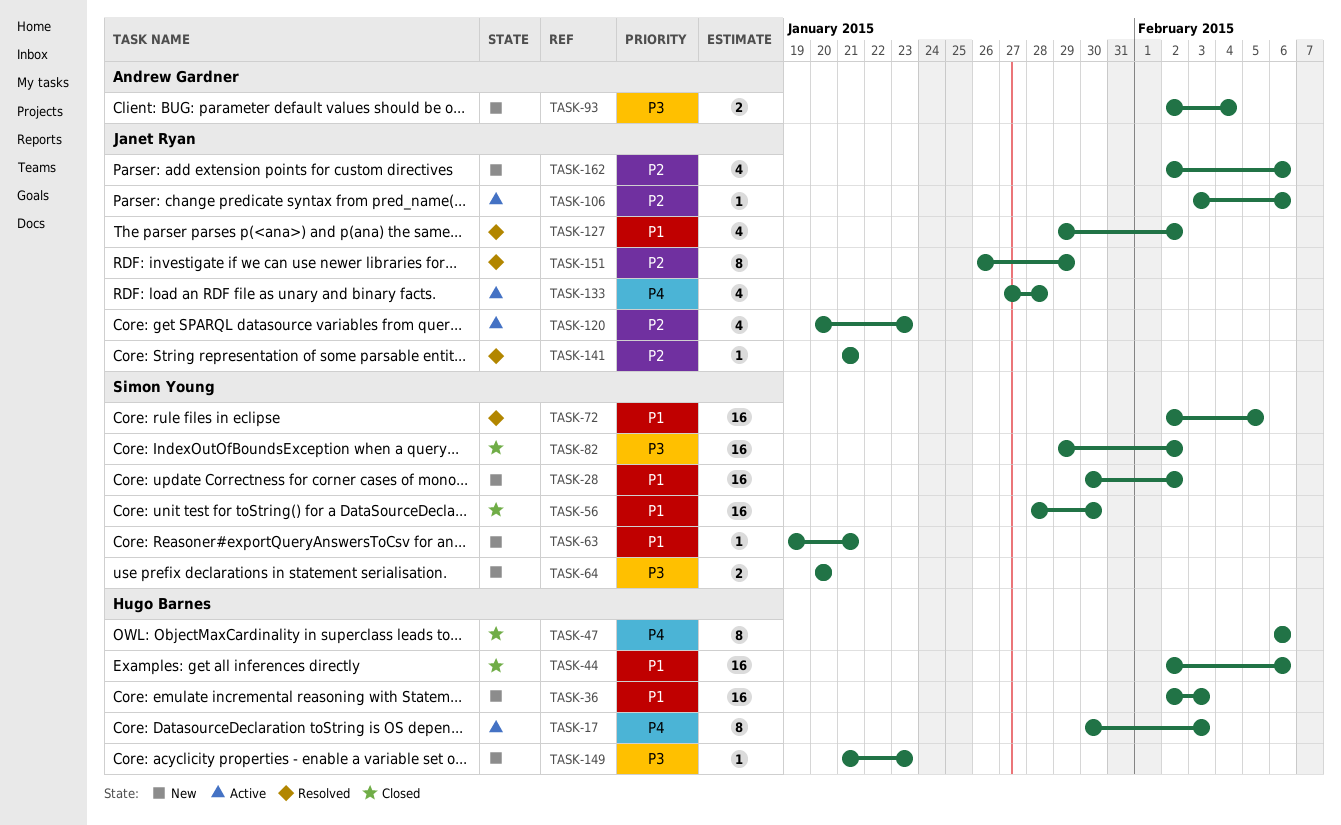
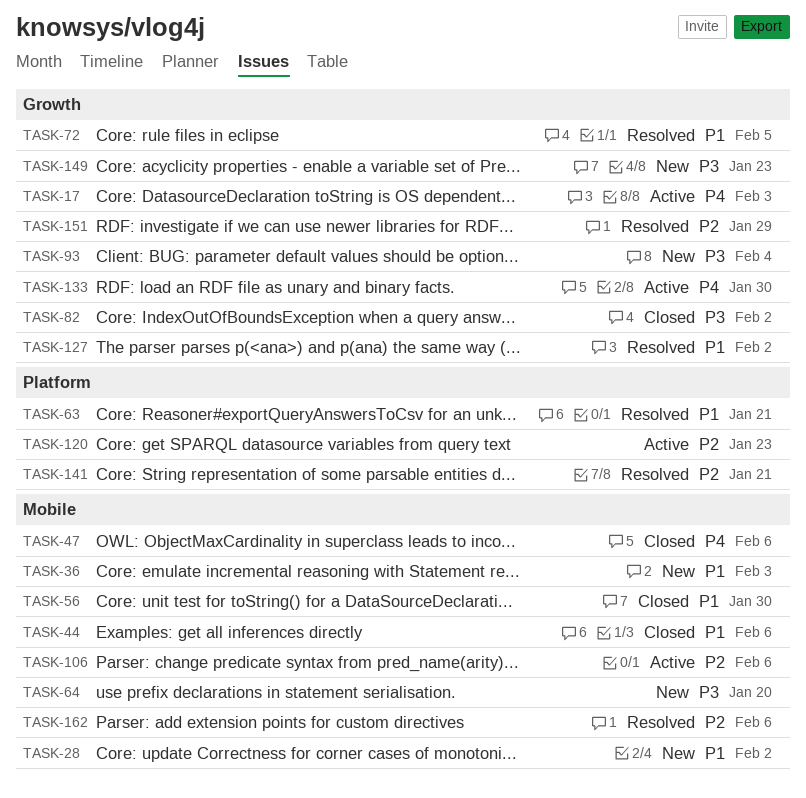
TASK-63, status: New -> Resolved
TASK-133, due: Jan 28 -> Jan 30
TASK-162, status: New -> Resolved

